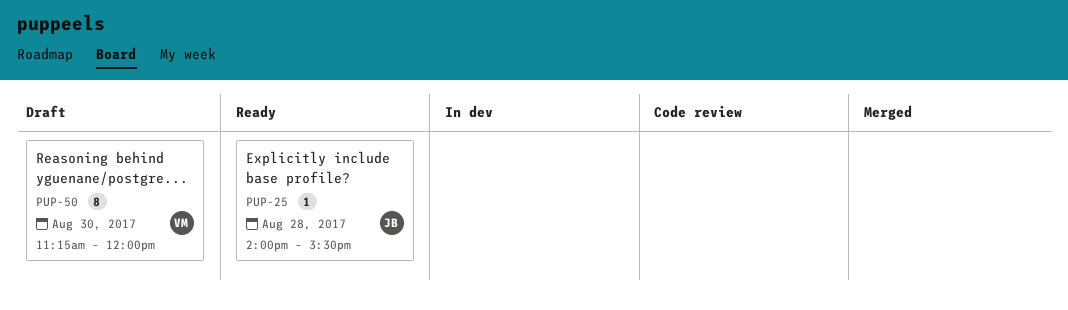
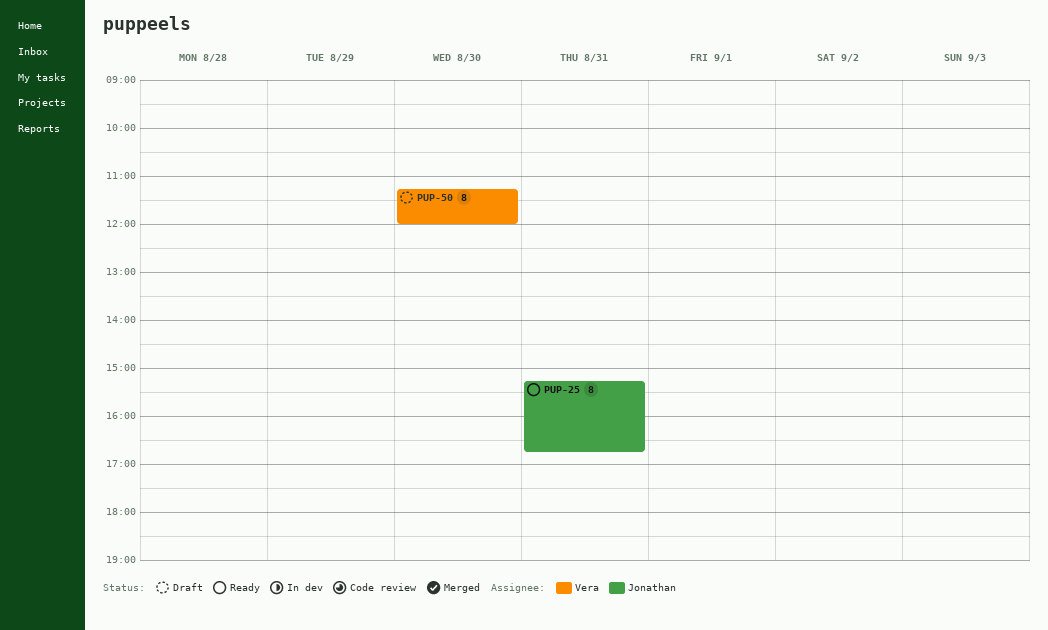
PUP-25, estimate: 1 -> 8
PUP-25, day: Aug 28 -> Aug 31
PUP-25, begins: 14:00 -> 15:15
PUP-25, ends: 15:30 -> 16:45

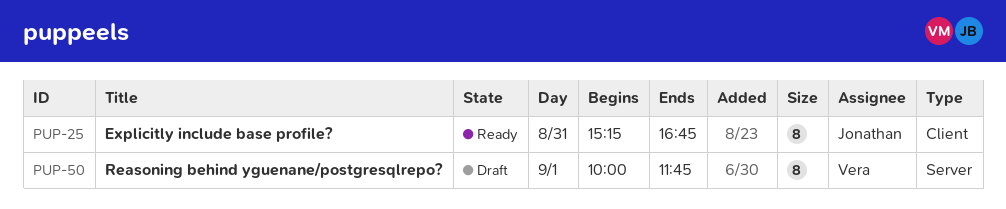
PUP-50, day: Aug 30 -> Sep 1
PUP-50, begins: 11:15 -> 10:00
PUP-50, ends: 12:00 -> 11:45

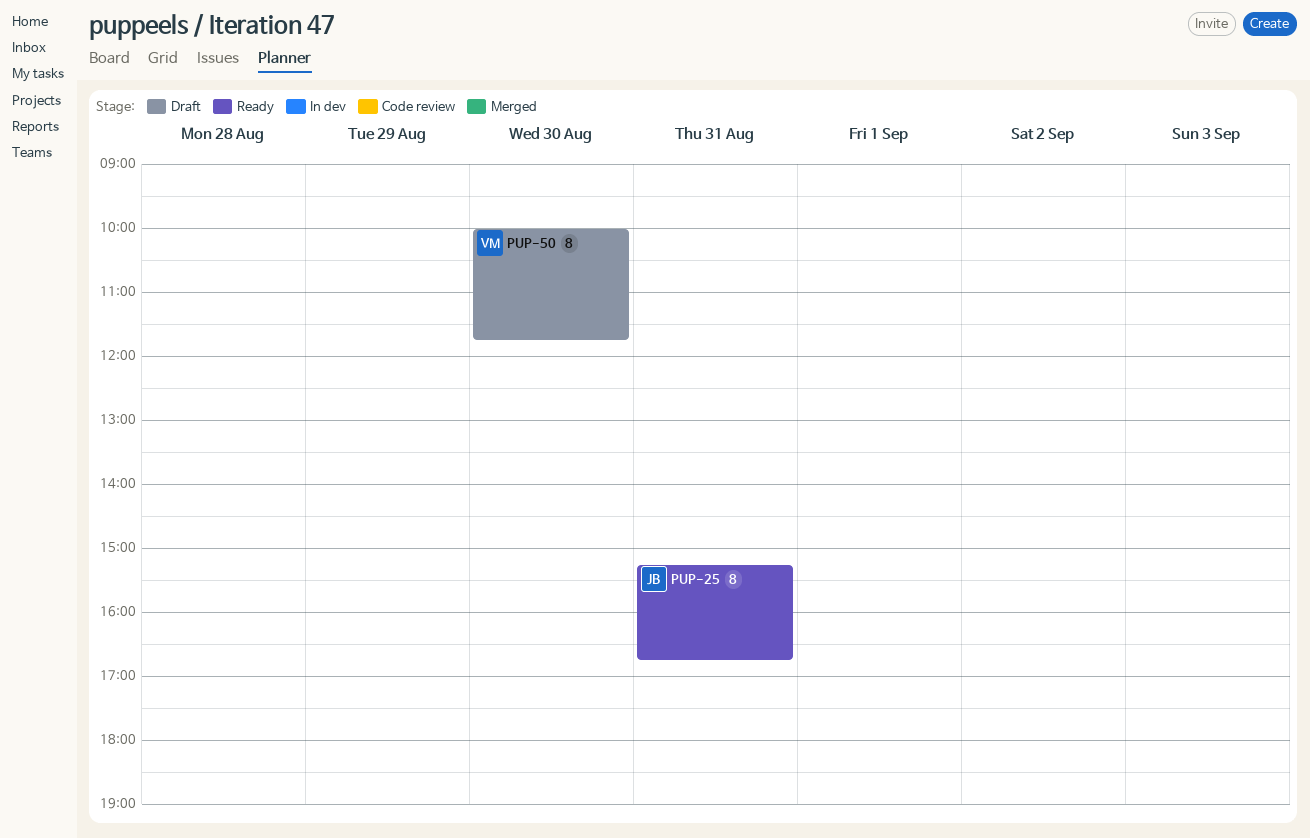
PUP-50, day: Sep 1 -> Aug 30

